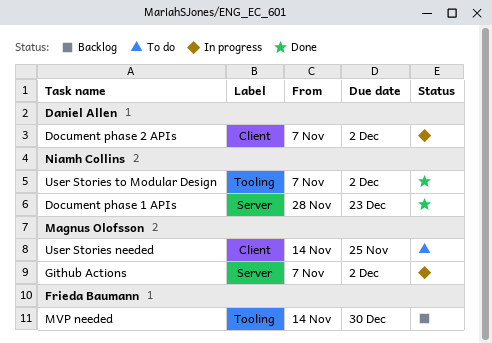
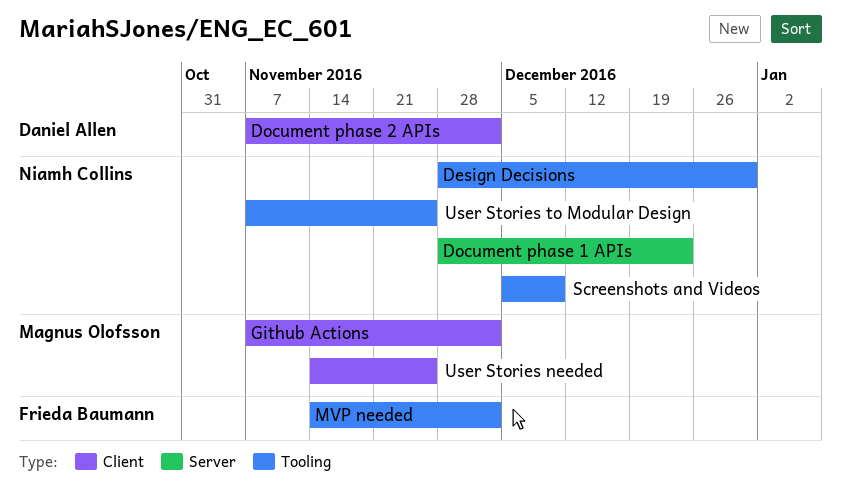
Design Decisions: none -> present
Github Actions, label: Server -> Client
MVP needed, due: Dec 30 -> Dec 2
Screenshots and Videos: none -> present
User Stories to Modular Design, due: Dec 2 -> Nov 25

